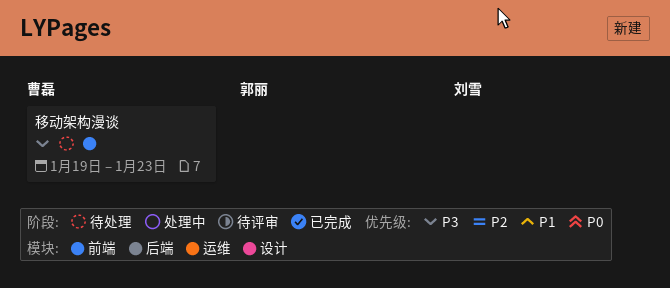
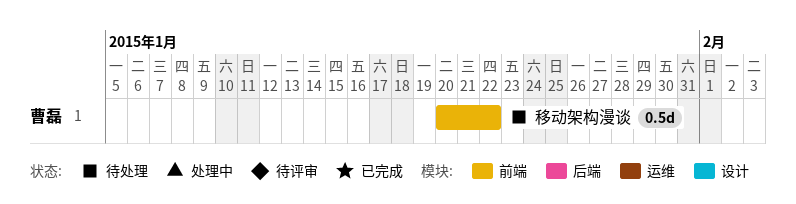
移动架构漫谈, start: Jan 19 -> Jan 20
移动架构漫谈, due: Jan 23 -> Jan 22

